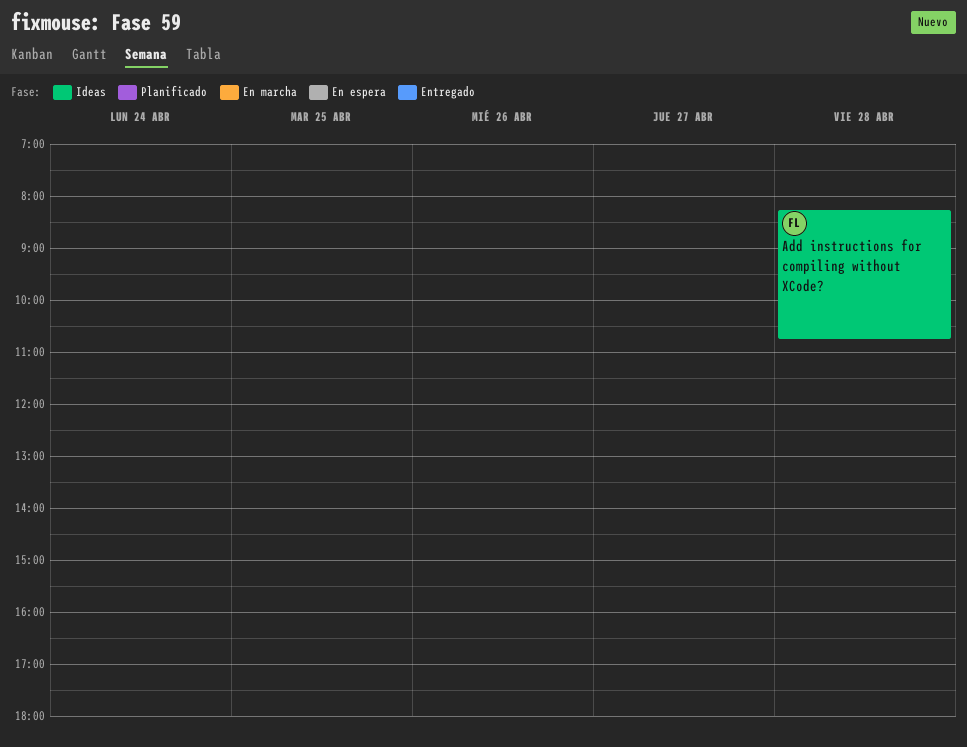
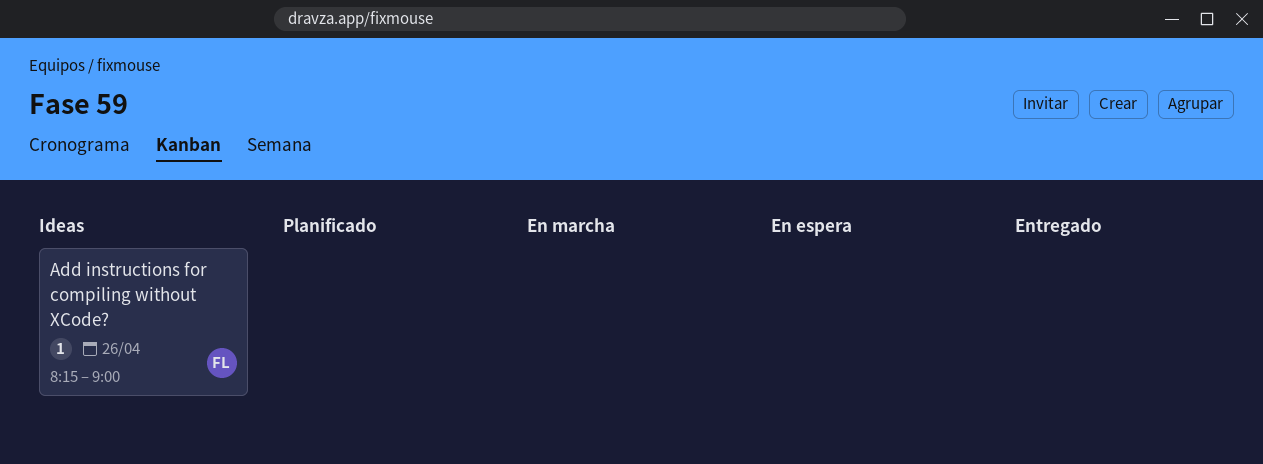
Add instructions for compiling without XCode?, day: Apr 28 -> Apr 26
Add instructions for compiling without XCode?, ends: 10:45 -> 09:00

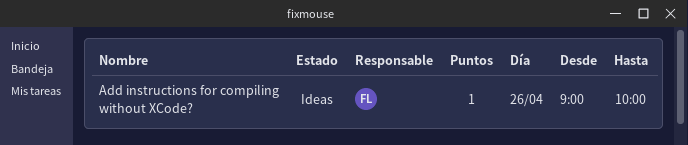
Add instructions for compiling without XCode?, begins: 08:15 -> 09:00
Add instructions for compiling without XCode?, ends: 09:00 -> 10:00

